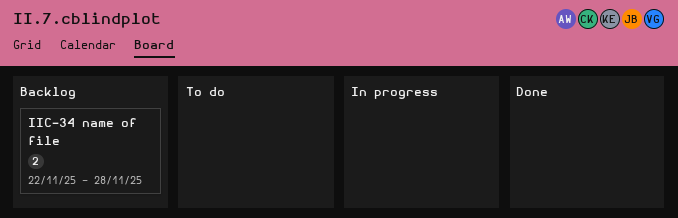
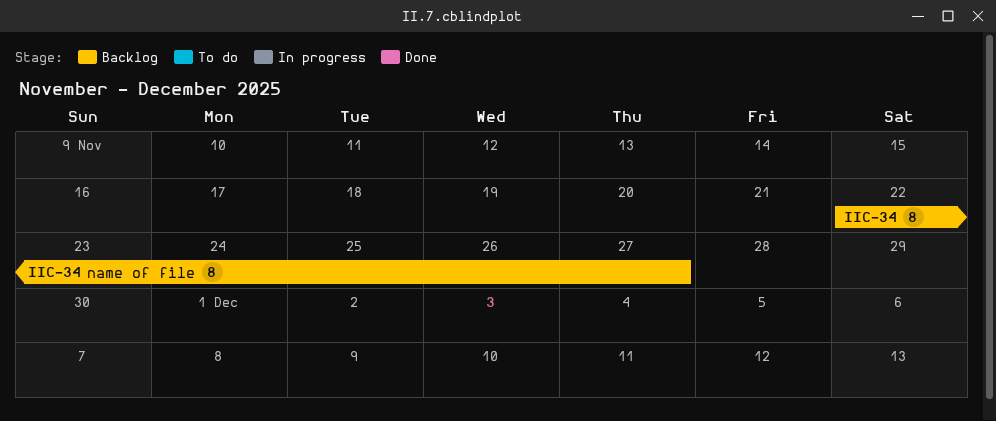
IIC-34, estimate: 2 -> 8
IIC-34, due: Nov 28 -> Nov 27

